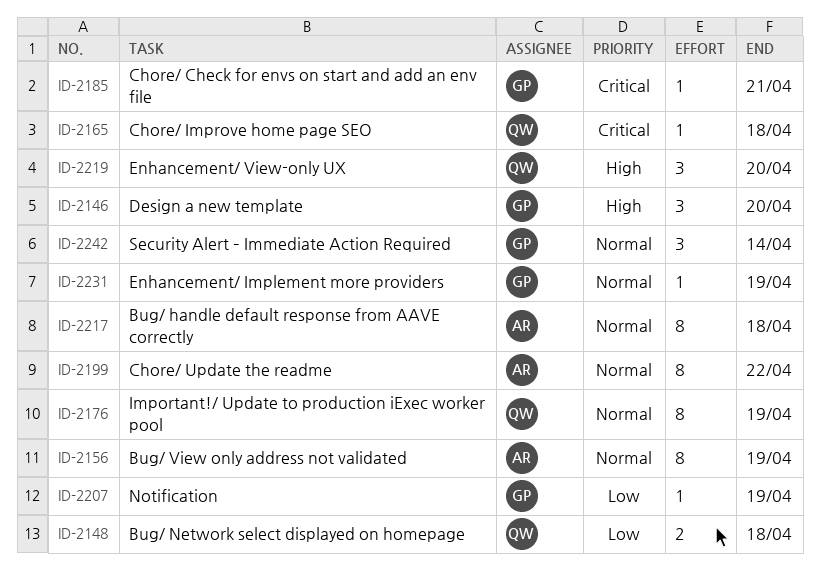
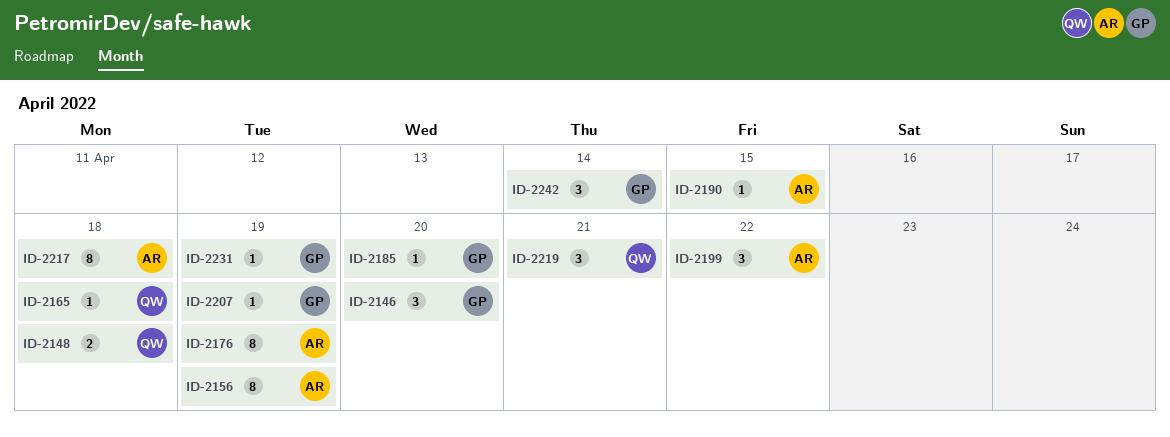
ID-2176, owner: QW -> AR
ID-2185, due: Apr 21 -> Apr 20
ID-2190: none -> present
ID-2199, estimate: 8 -> 3
ID-2219, due: Apr 20 -> Apr 21

